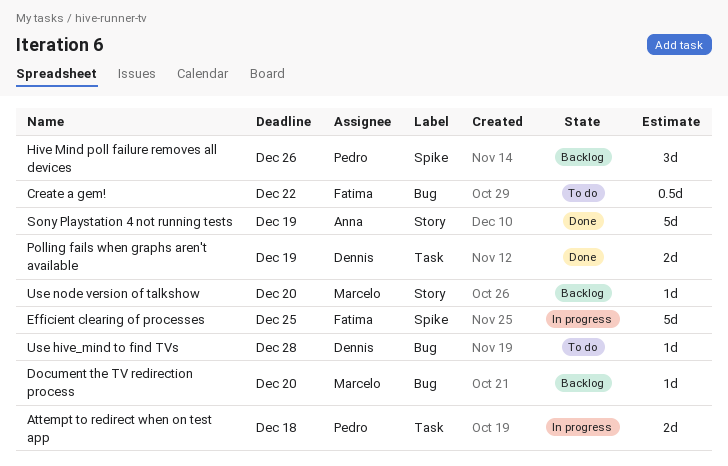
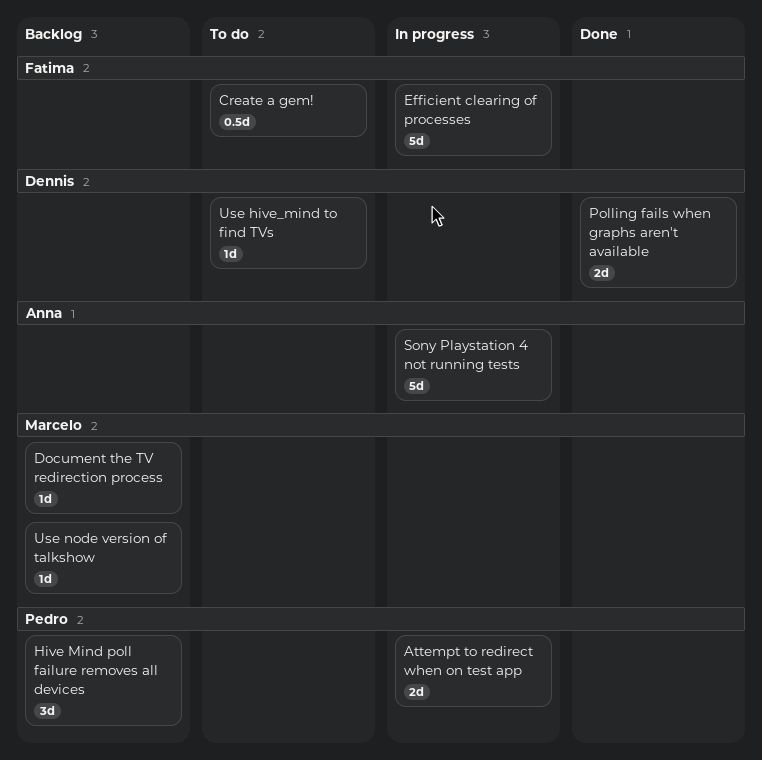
Sony Playstation 4 not running tests, status: Done -> In progress

